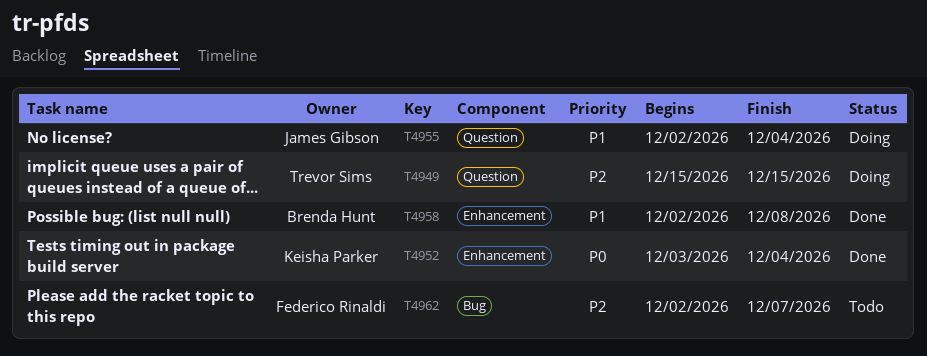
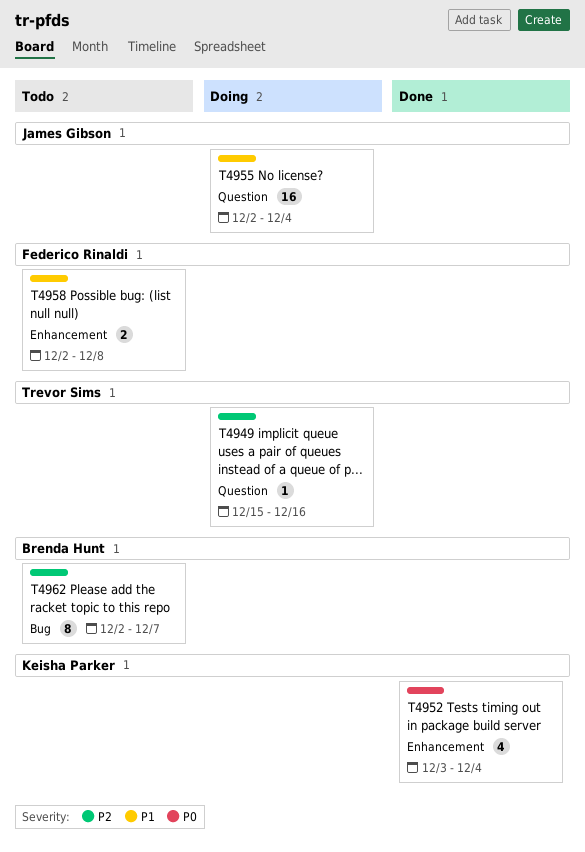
T4949, due: Dec 15 -> Dec 16
T4958, status: Done -> Todo
T4958, owner: Brenda Hunt -> Federico Rinaldi
T4962, owner: Federico Rinaldi -> Brenda Hunt

